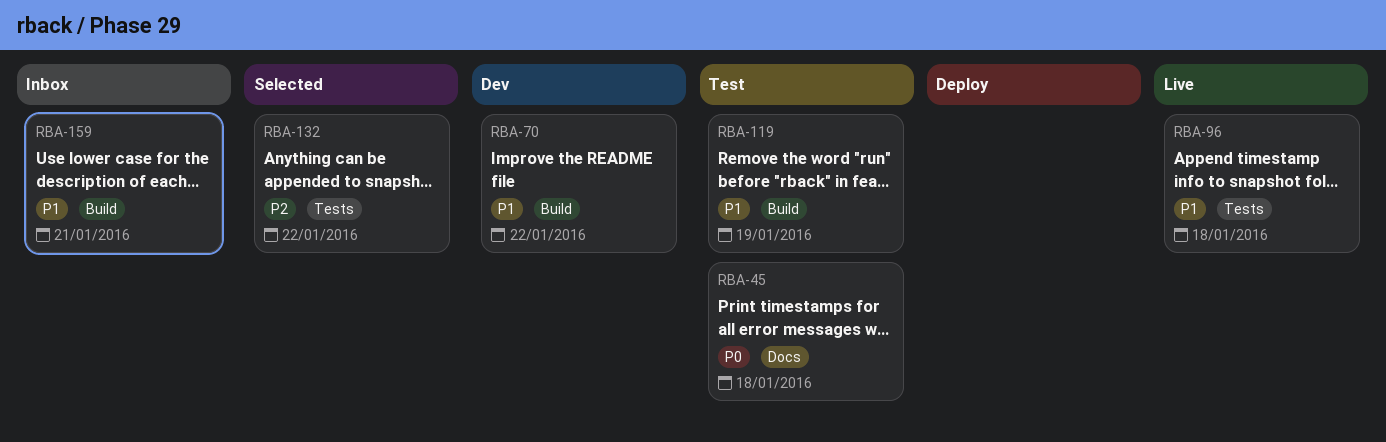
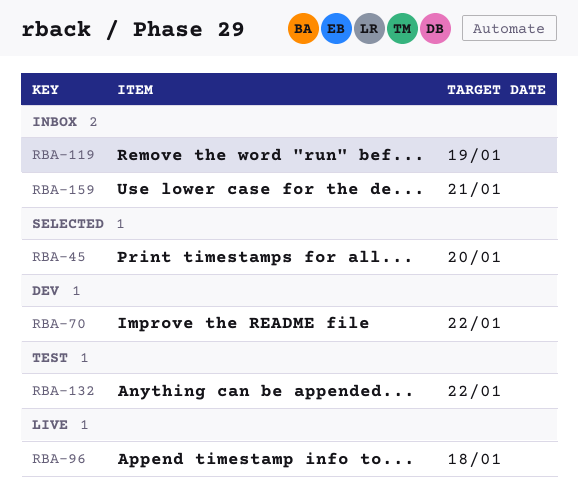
RBA-45, status: Test -> Selected
RBA-45, due: Jan 18 -> Jan 20
RBA-119, status: Test -> Inbox
RBA-132, status: Selected -> Test

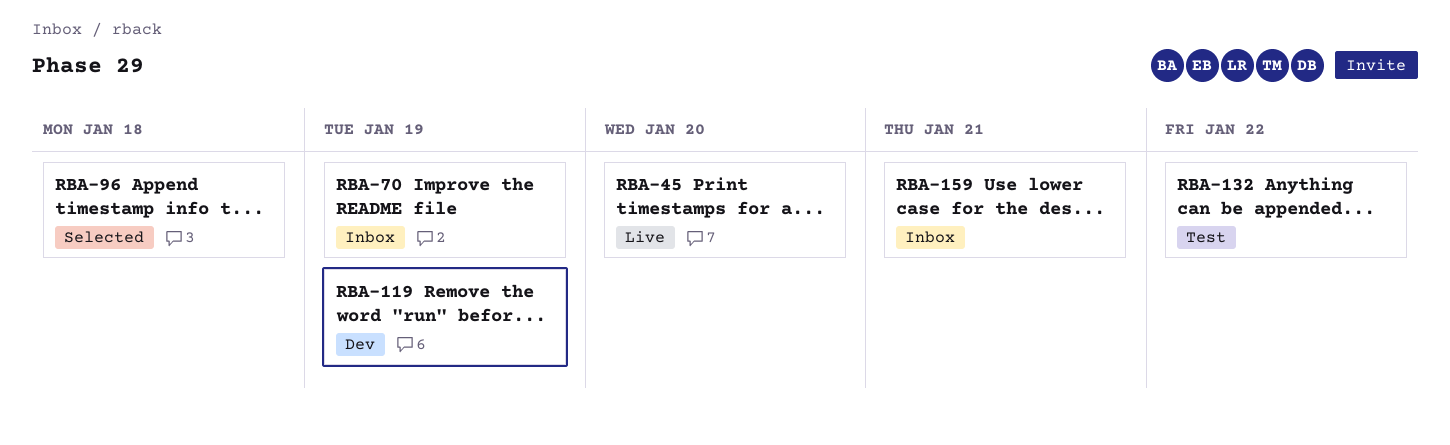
RBA-45, status: Selected -> Live
RBA-70, status: Dev -> Inbox
RBA-70, due: Jan 22 -> Jan 19
RBA-96, status: Live -> Selected
RBA-119, status: Inbox -> Dev

